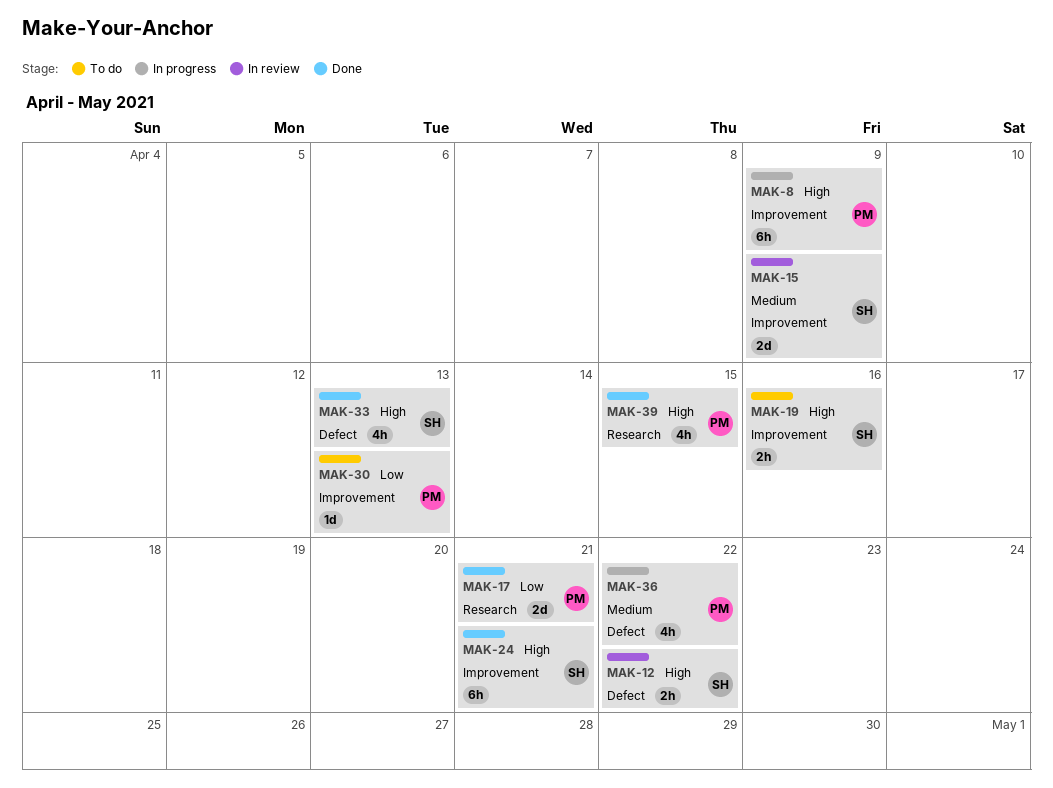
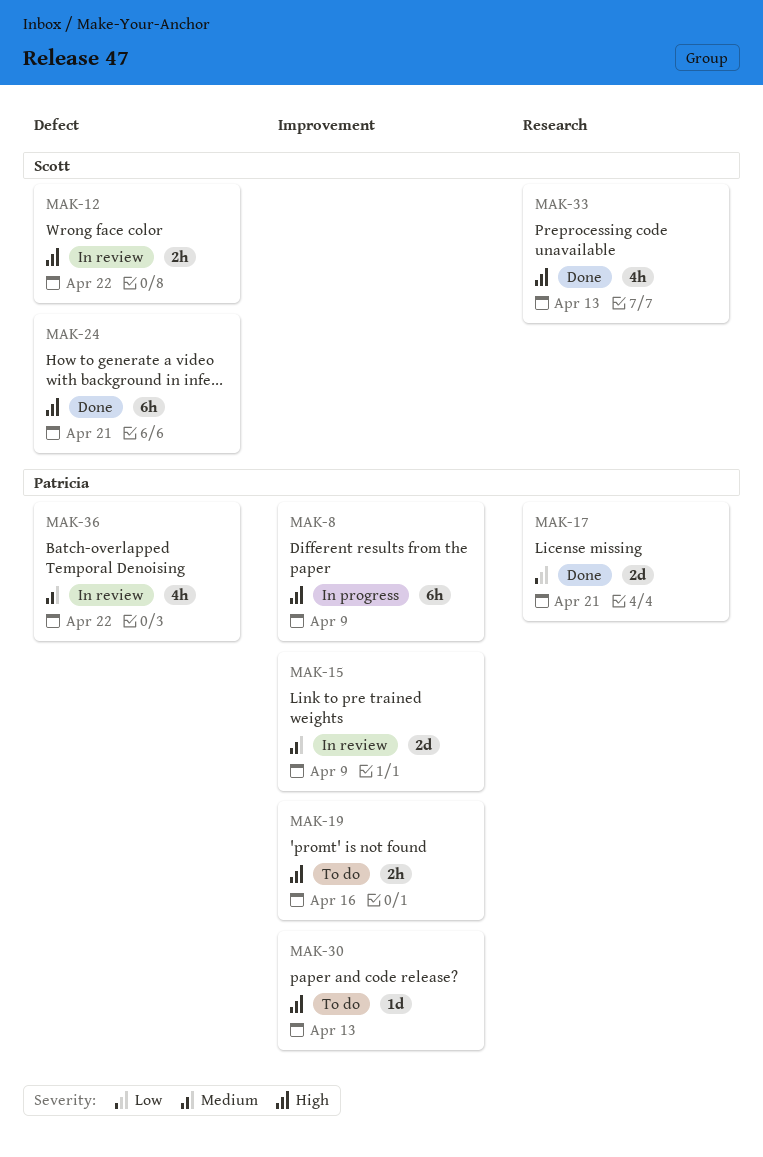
MAK-15, owner: Scott -> Patricia
MAK-19, owner: Scott -> Patricia
MAK-24, label: Improvement -> Defect
MAK-30, priority: Low -> High
MAK-33, label: Defect -> Research
MAK-36, status: In progress -> In review
MAK-39: present -> none

